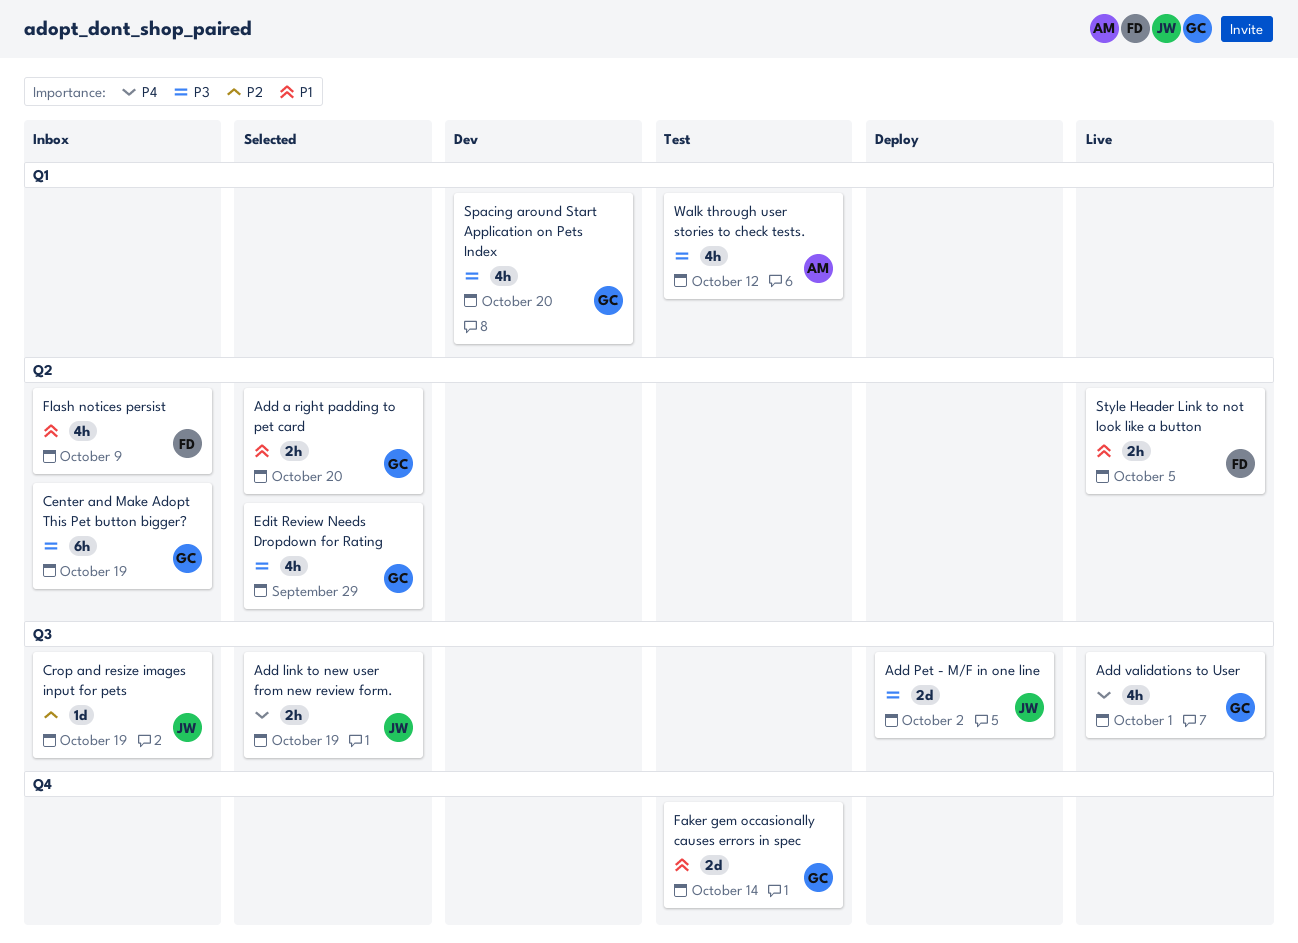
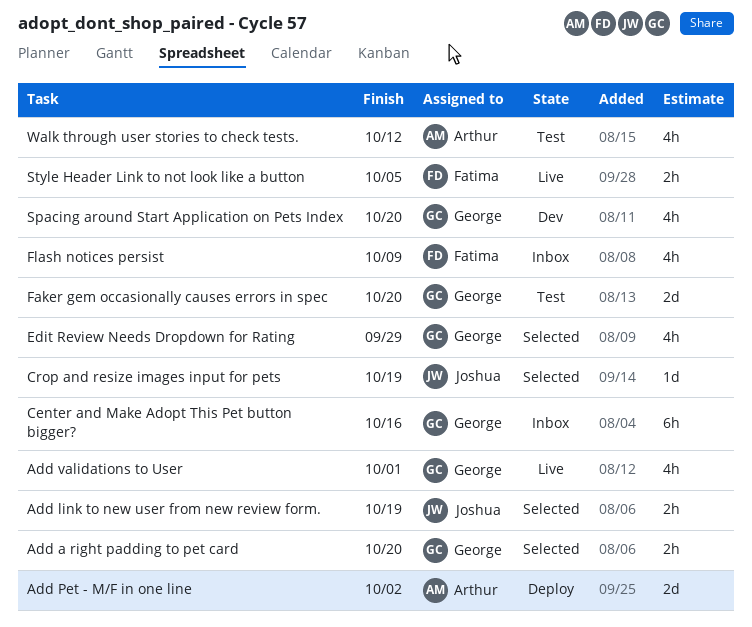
Add Pet - M/F in one line, owner: Joshua -> Arthur
Center and Make Adopt This Pet button bigger?, due: Oct 19 -> Oct 16
Crop and resize images input for pets, status: Inbox -> Selected
Faker gem occasionally causes errors in spec, due: Oct 14 -> Oct 20

